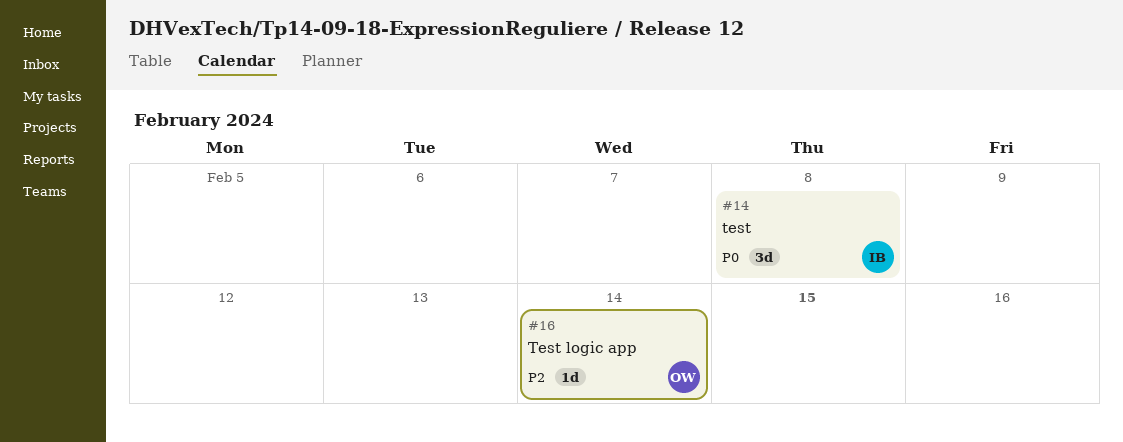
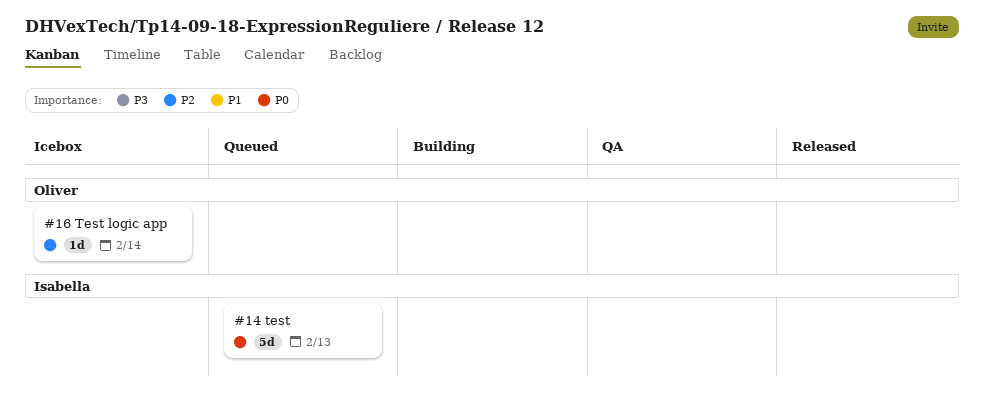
#14, estimate: 3d -> 5d
#14, due: Feb 8 -> Feb 13

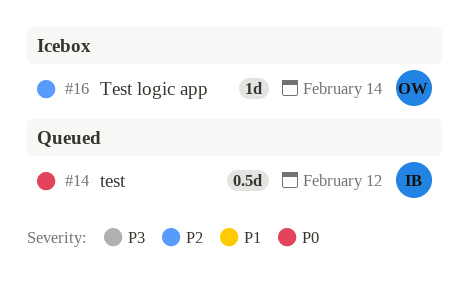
#14, estimate: 5d -> 0.5d
#14, due: Feb 13 -> Feb 12

